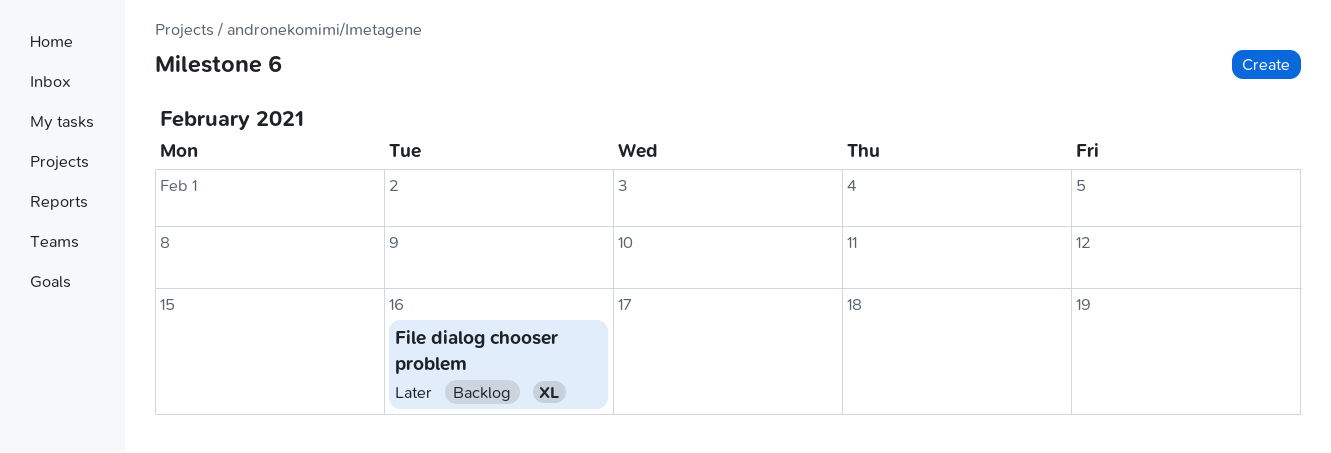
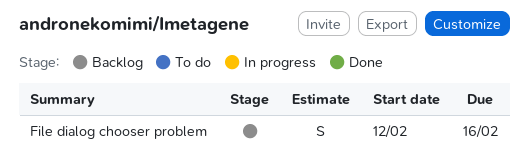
File dialog chooser problem, estimate: XL -> S

